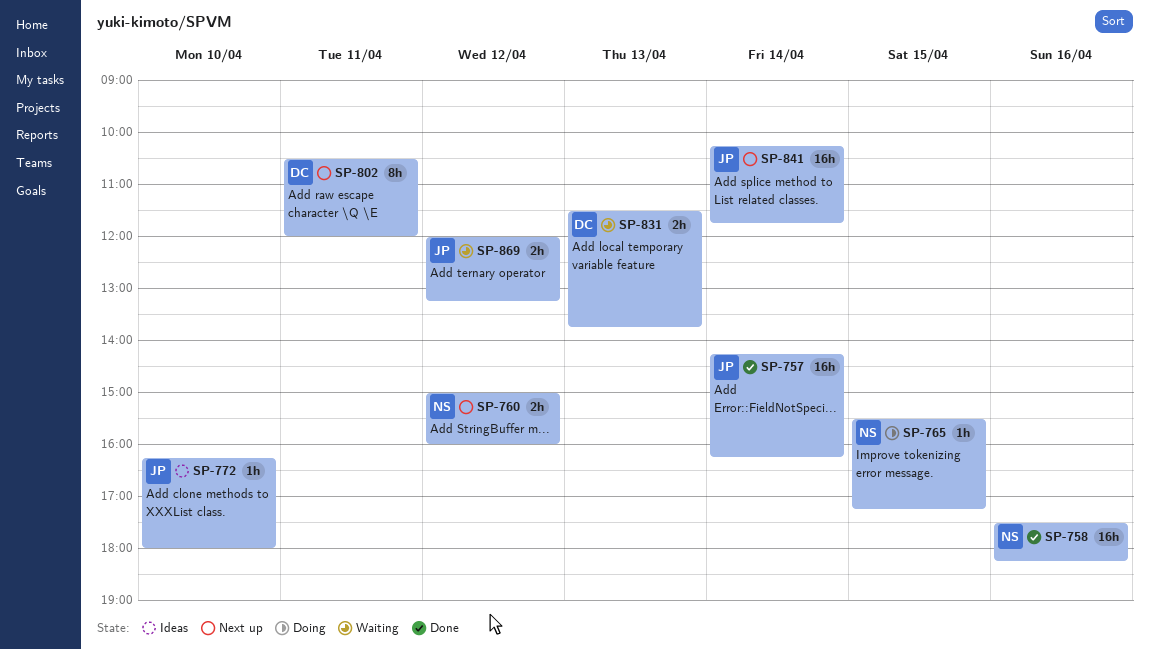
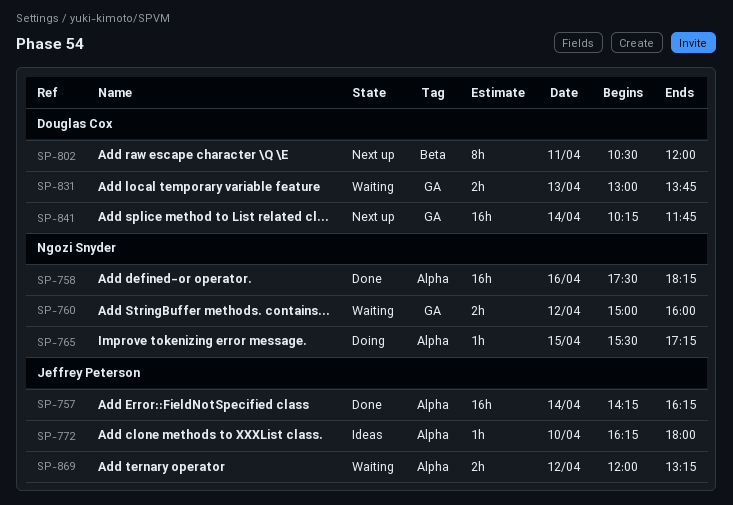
SP-760, status: Next up -> Waiting
SP-831, begins: 11:30 -> 13:00
SP-841, owner: Jeffrey Peterson -> Douglas Cox

